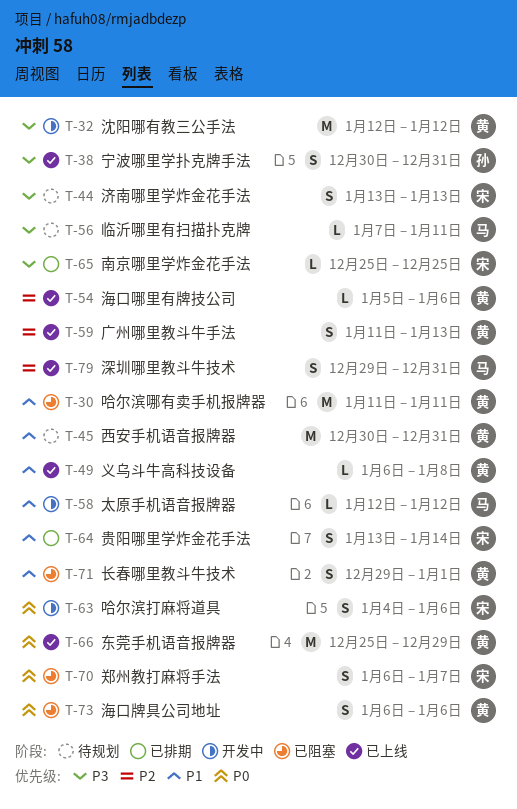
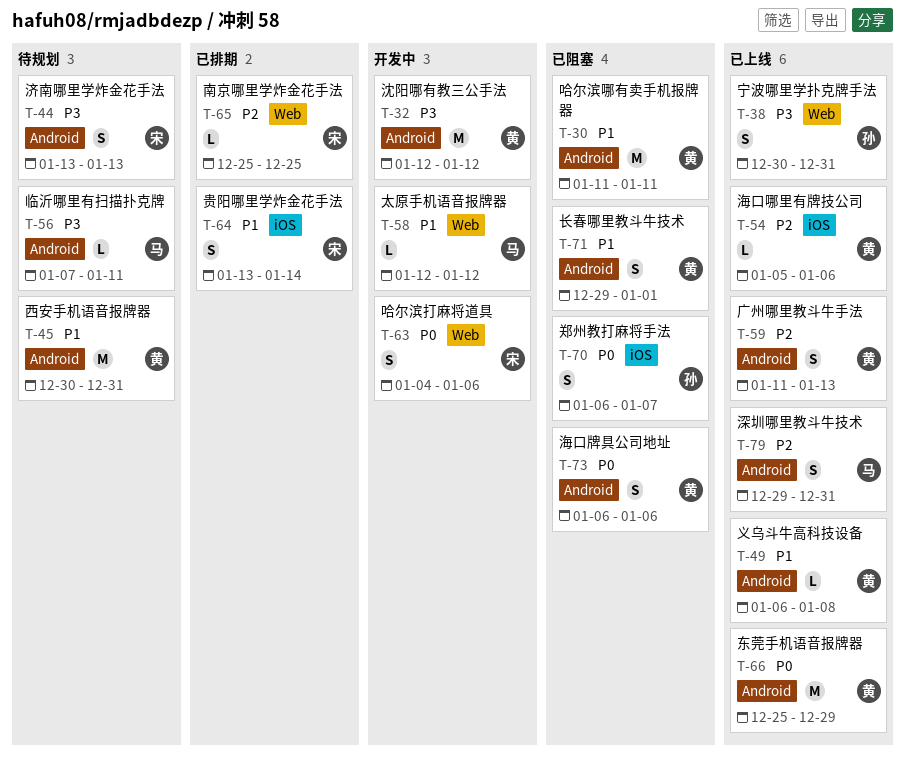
T-65, priority: P3 -> P2
T-70, owner: 宋 -> 孙

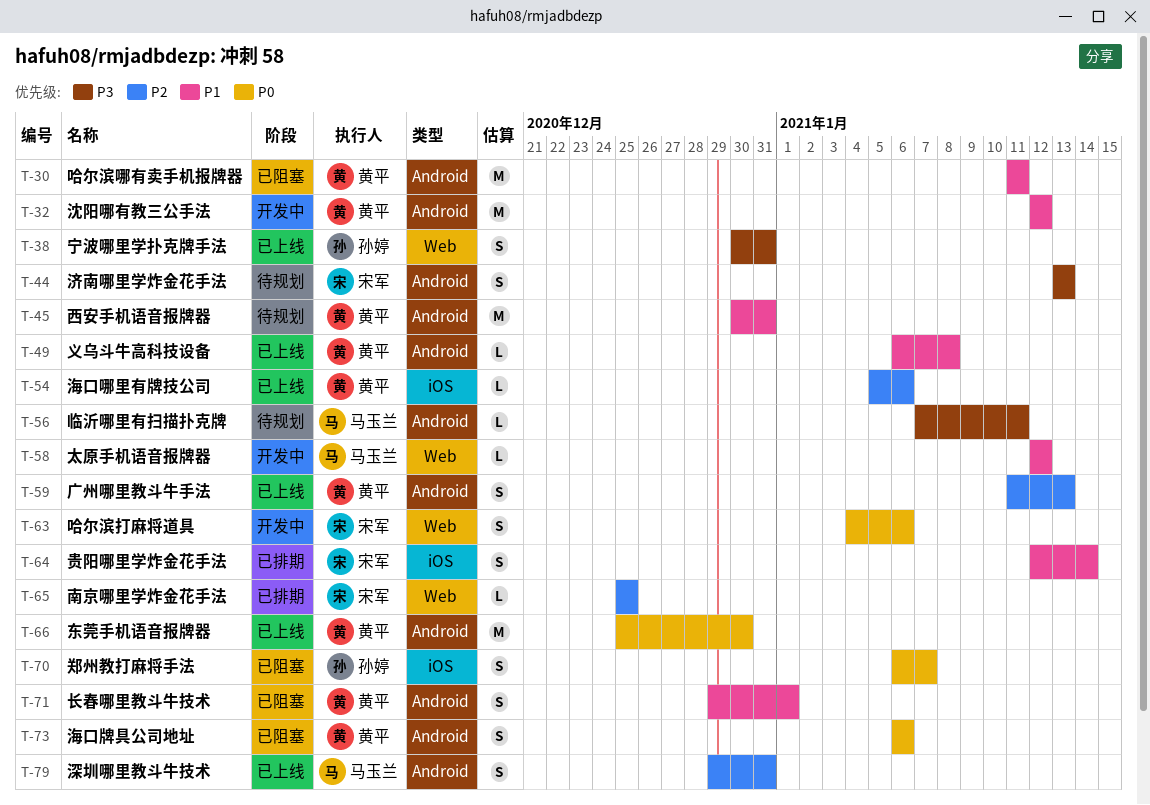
T-32, priority: P3 -> P1
T-64, start: Jan 13 -> Jan 12
T-66, due: Dec 29 -> Dec 30

